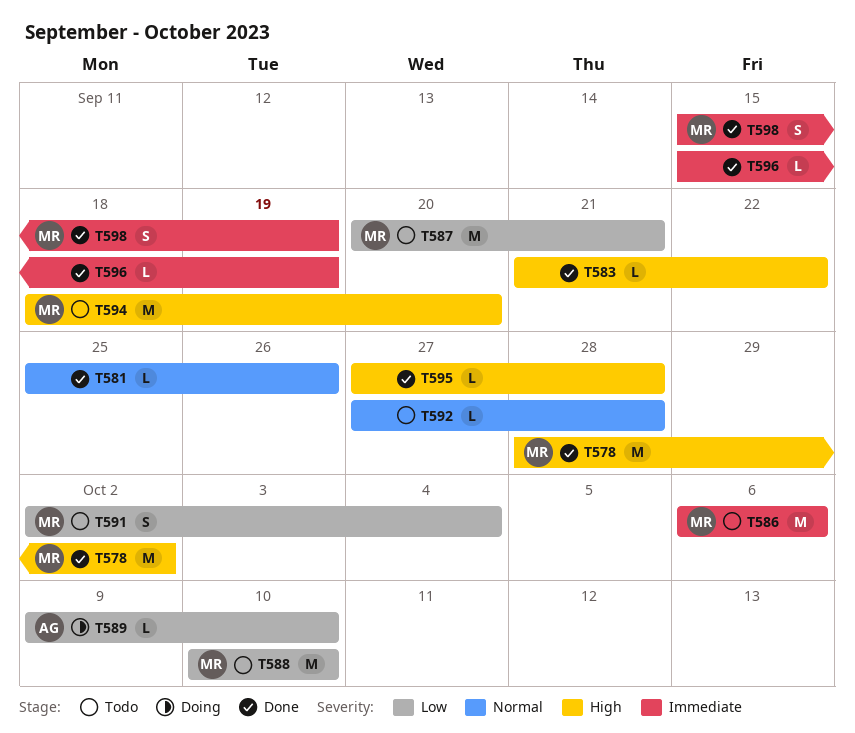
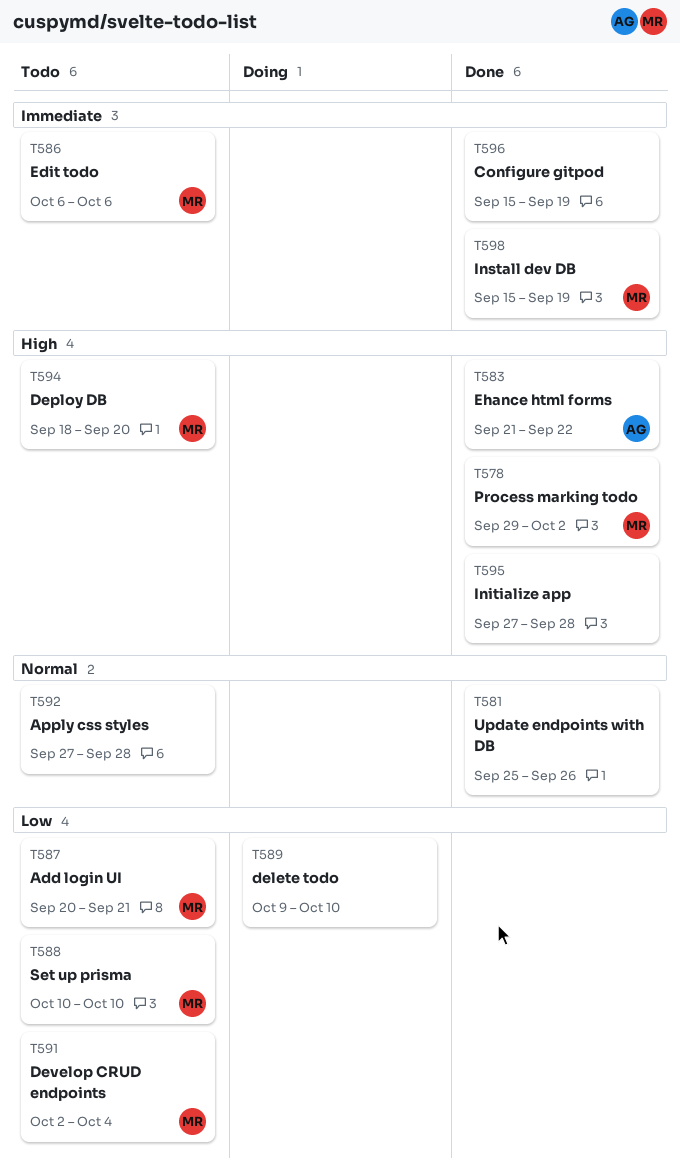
T578, start: Sep 28 -> Sep 29
T583, owner: none -> AG
T589, owner: AG -> none

